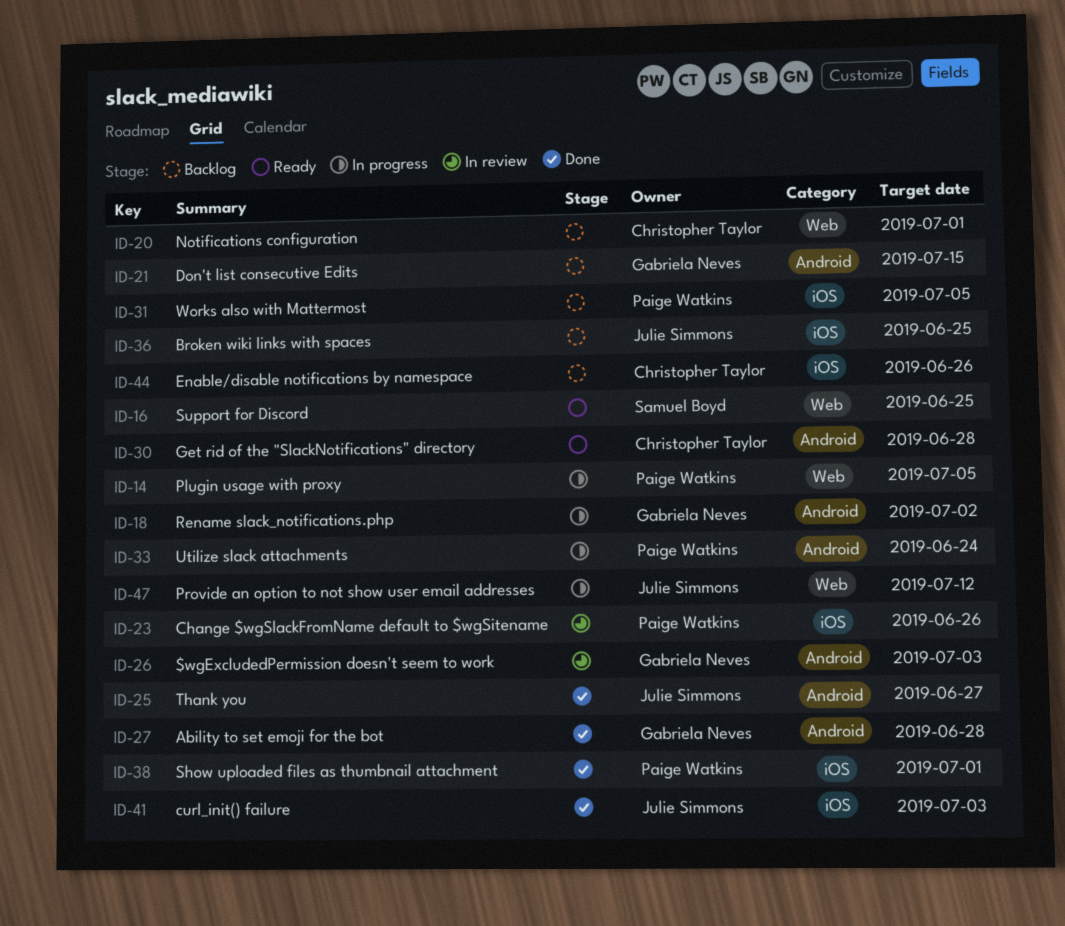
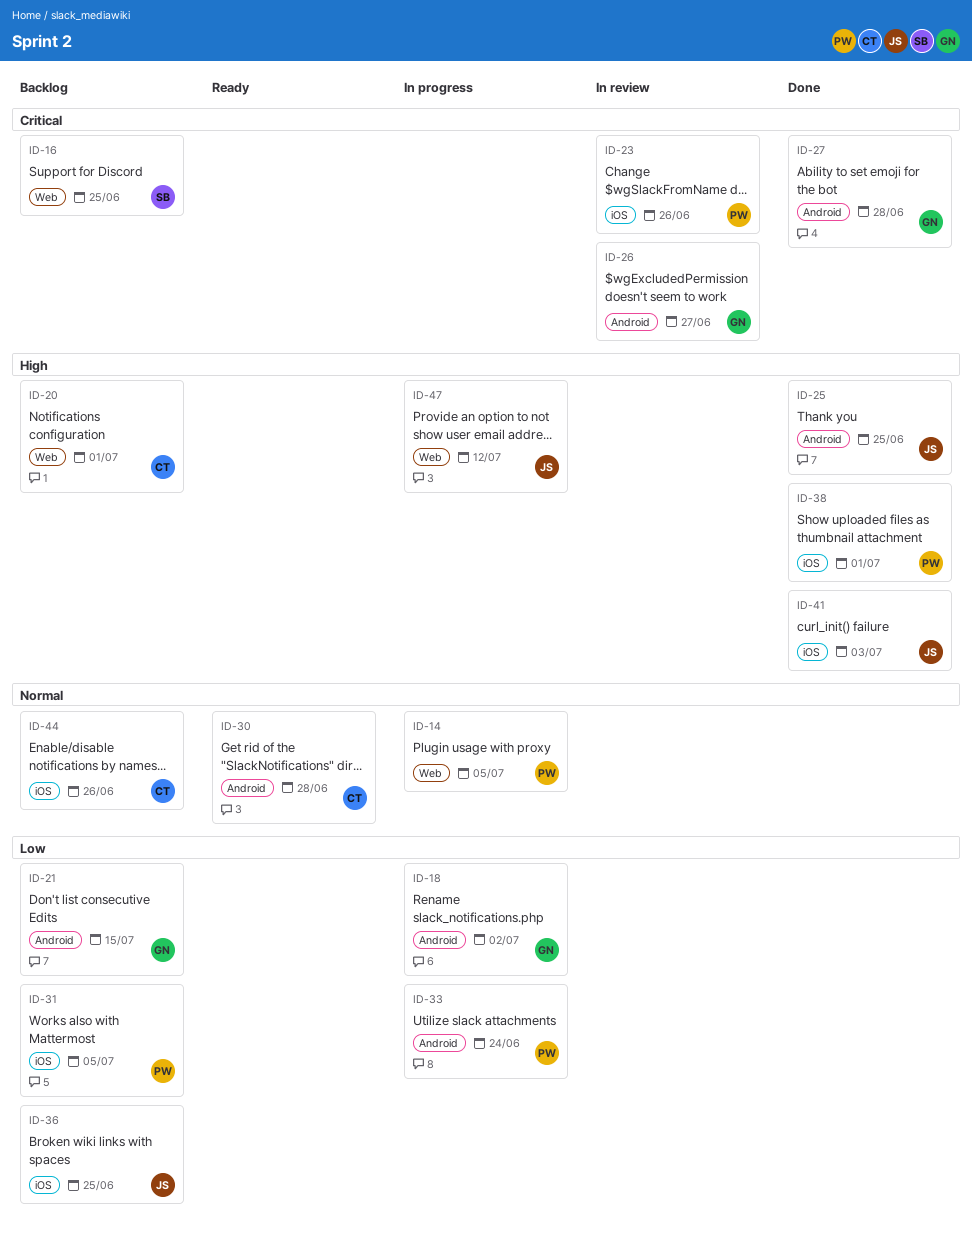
ID-16, status: Ready -> Backlog
ID-25, due: Jun 27 -> Jun 25
ID-26, due: Jul 3 -> Jun 27

